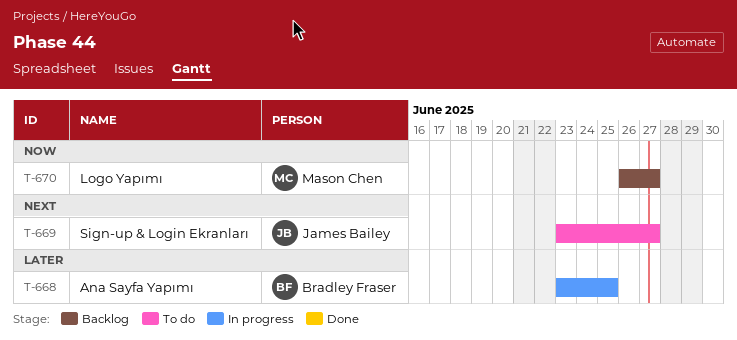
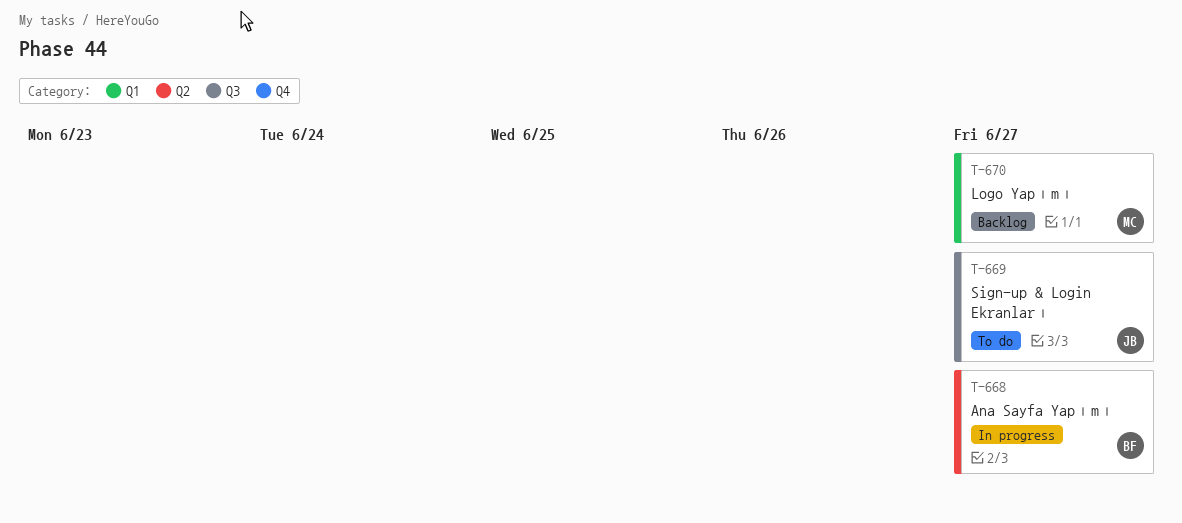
T-668, due: Jun 25 -> Jun 27

